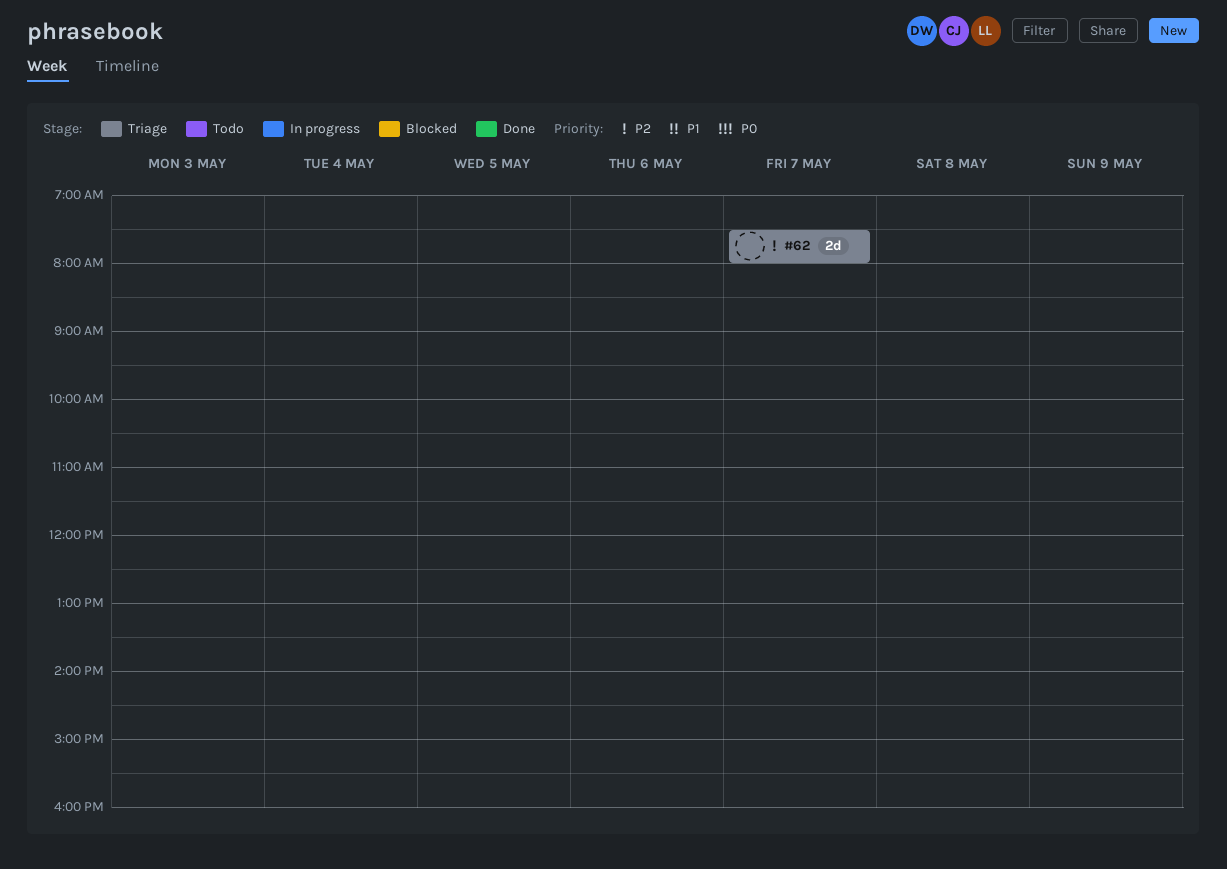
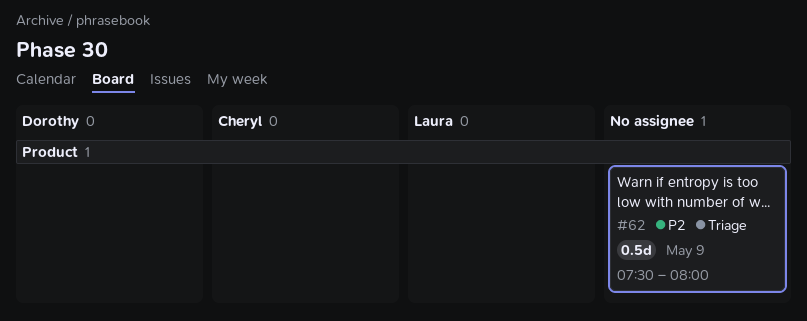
#62, estimate: 2d -> 0.5d
#62, day: May 7 -> May 9

